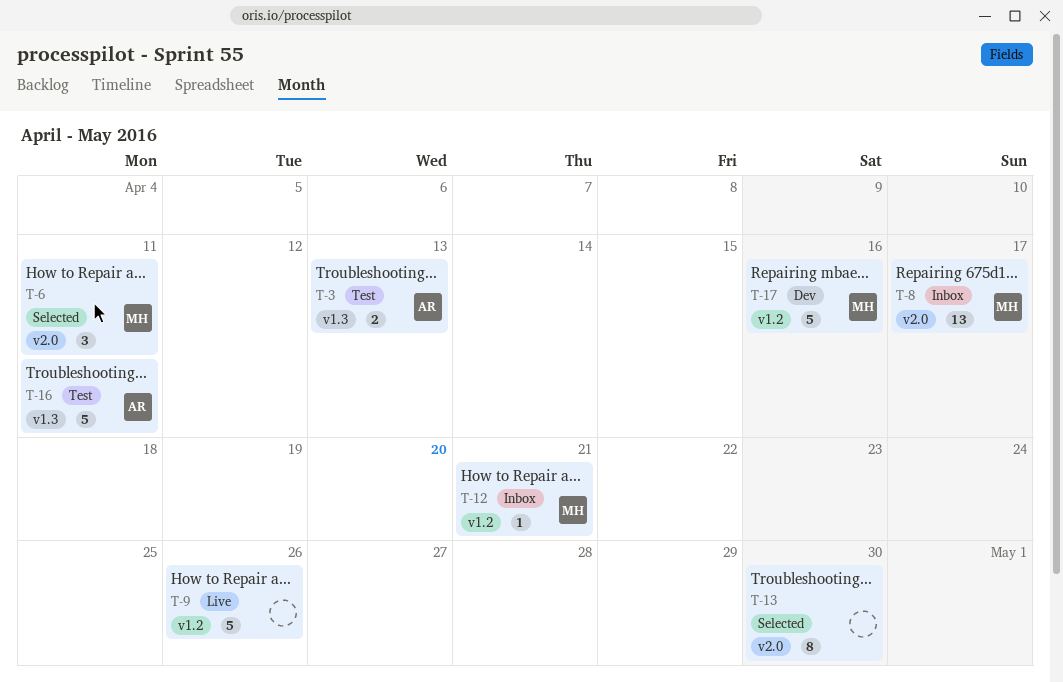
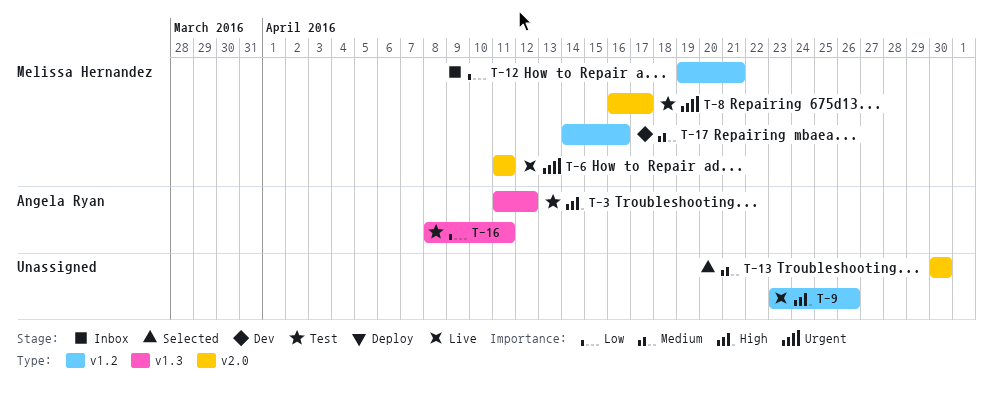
T-3, due: Apr 13 -> Apr 12
T-6, status: Selected -> Live
T-8, status: Inbox -> Test

